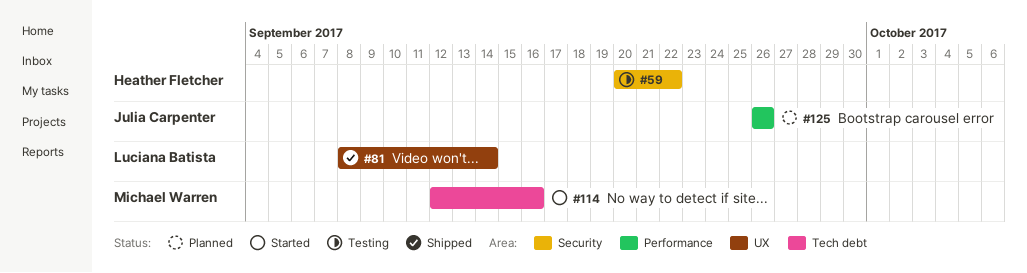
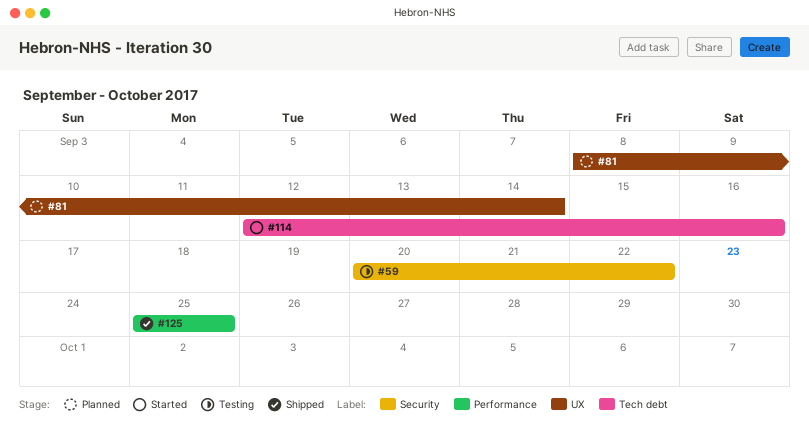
#81, status: Shipped -> Planned
#125, status: Planned -> Shipped
#125, start: Sep 26 -> Sep 25
#125, due: Sep 26 -> Sep 25

